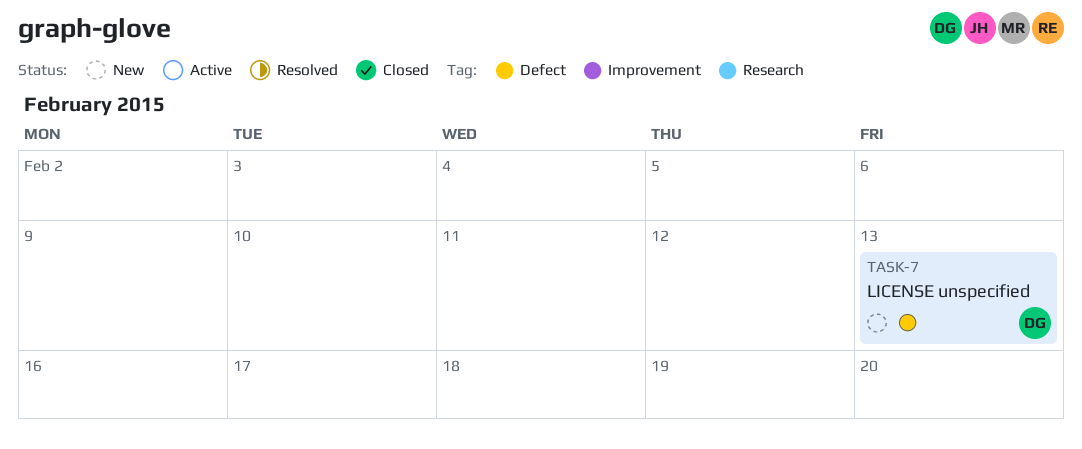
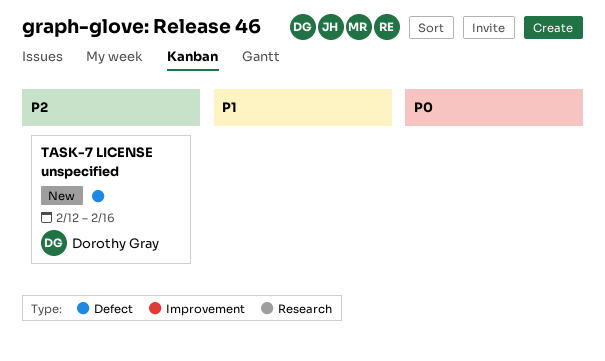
TASK-7, due: Feb 13 -> Feb 16

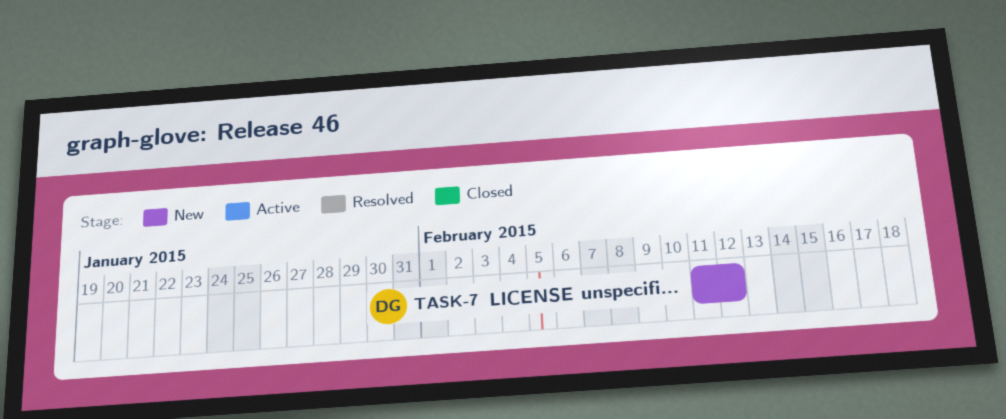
TASK-7, start: Feb 12 -> Feb 11
TASK-7, due: Feb 16 -> Feb 12

